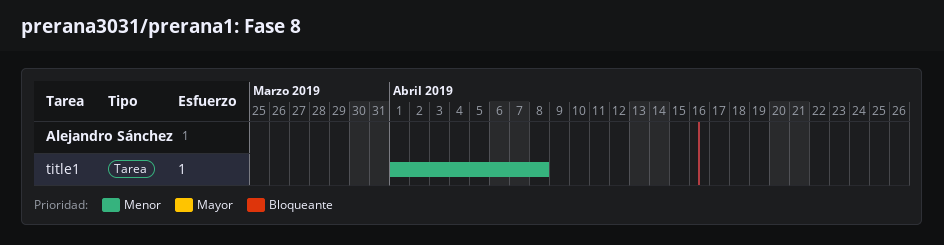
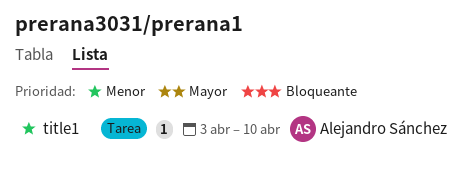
title1, start: Apr 1 -> Apr 3
title1, due: Apr 8 -> Apr 10

